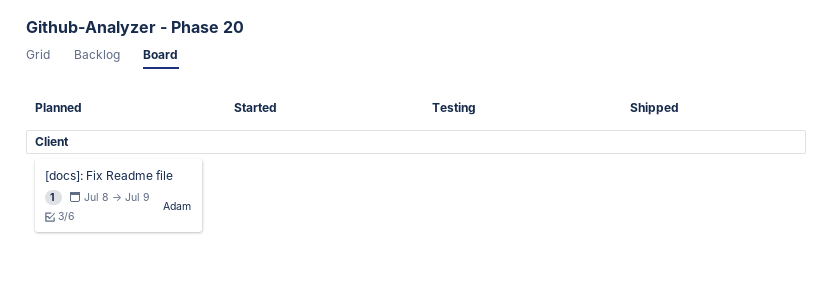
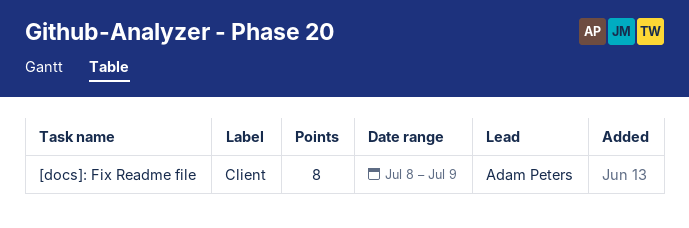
[docs]: Fix Readme file, estimate: 1 -> 8

